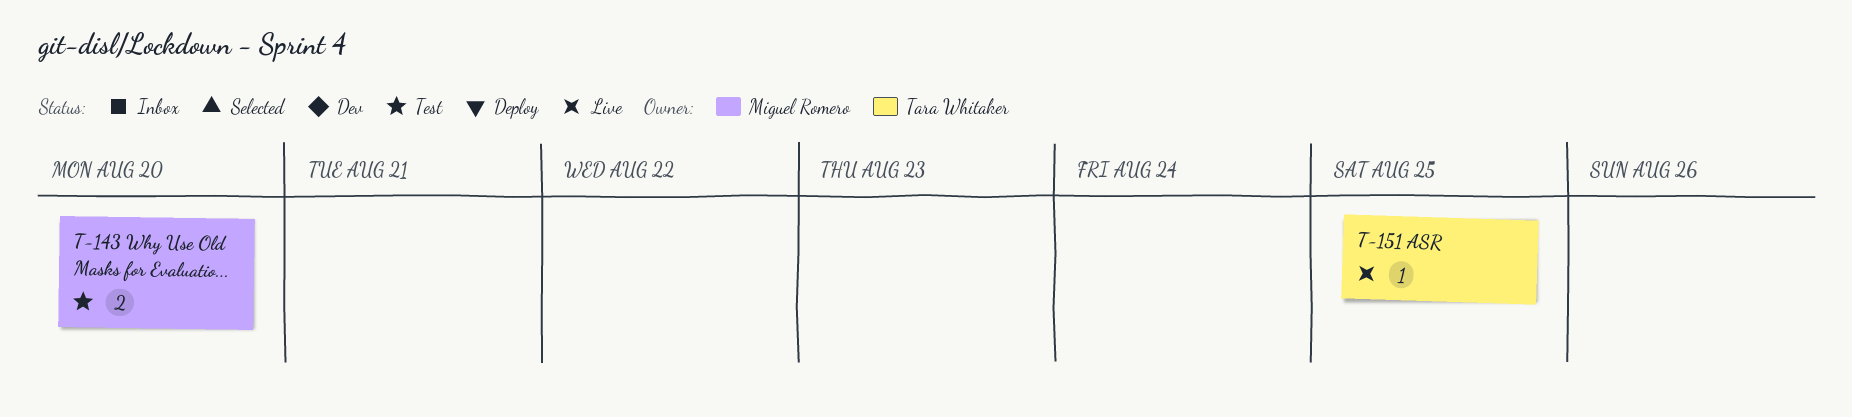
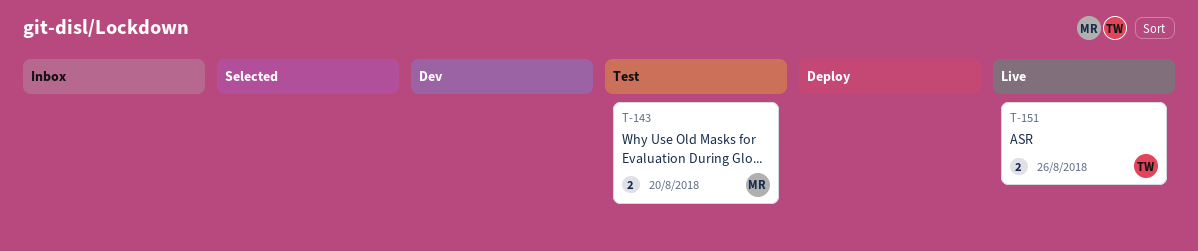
T-151, estimate: 1 -> 2
T-151, due: Aug 25 -> Aug 26

